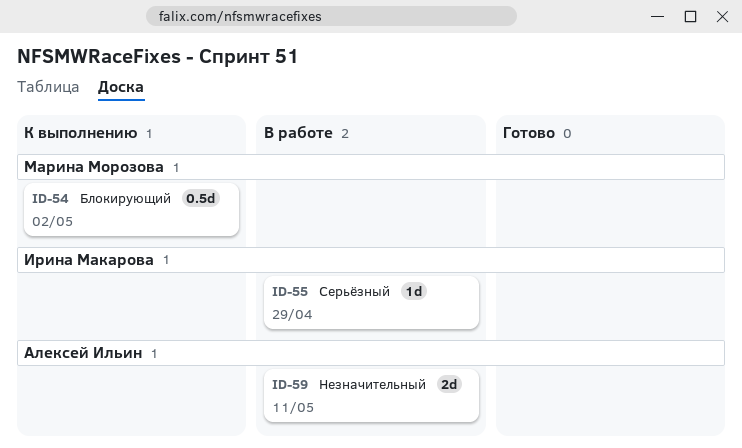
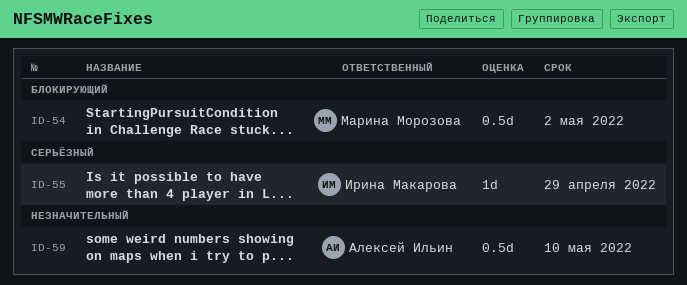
ID-59, estimate: 2d -> 0.5d
ID-59, due: May 11 -> May 10

